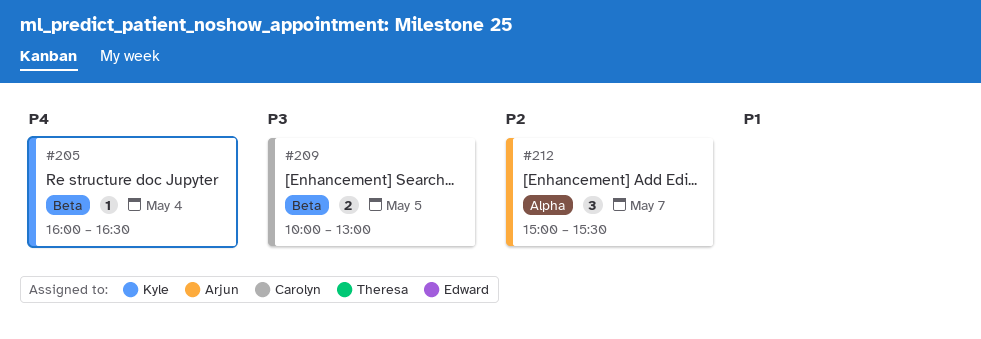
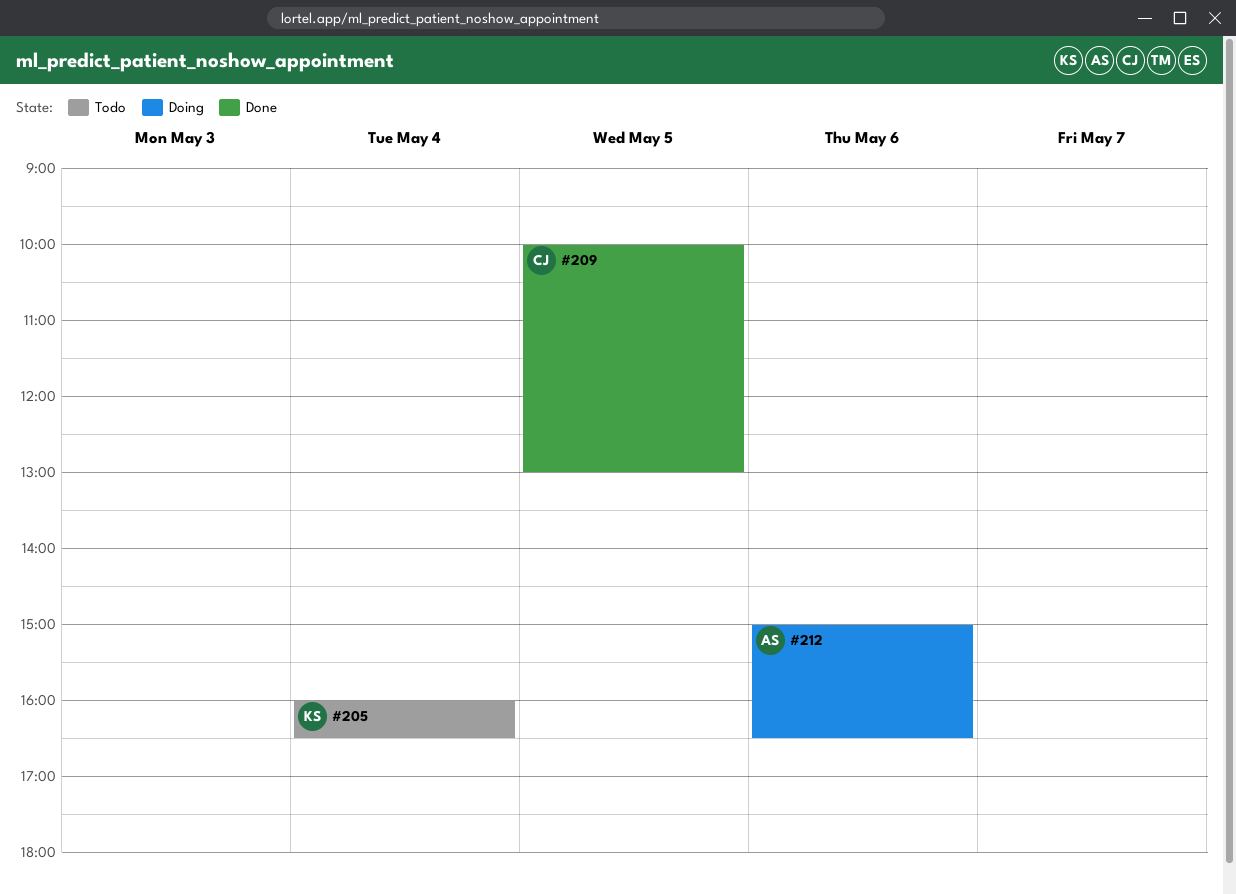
#212, day: May 7 -> May 6
#212, ends: 15:30 -> 16:30

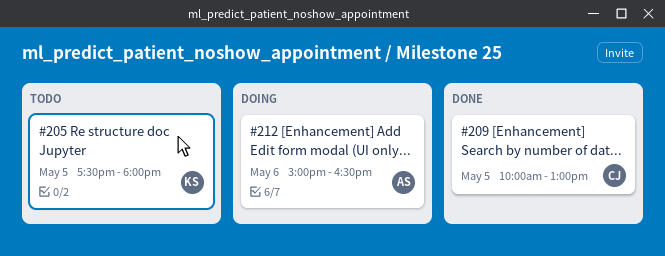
#205, day: May 4 -> May 5
#205, begins: 16:00 -> 17:30
#205, ends: 16:30 -> 18:00

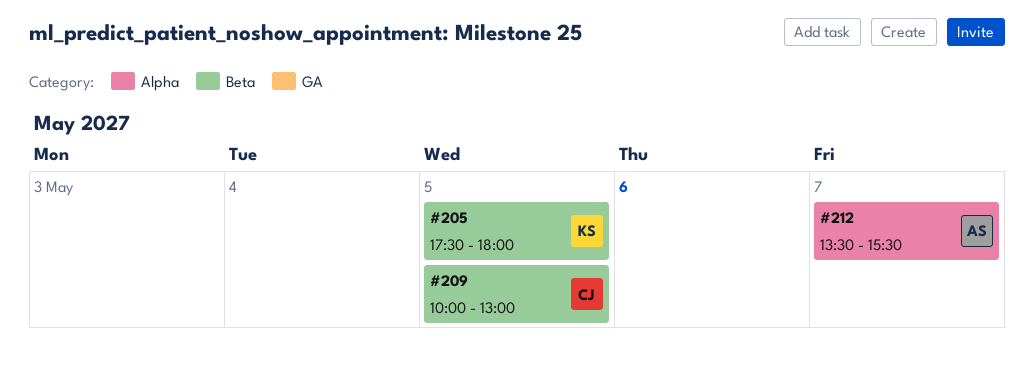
#212, day: May 6 -> May 7
#212, begins: 15:00 -> 13:30
#212, ends: 16:30 -> 15:30

